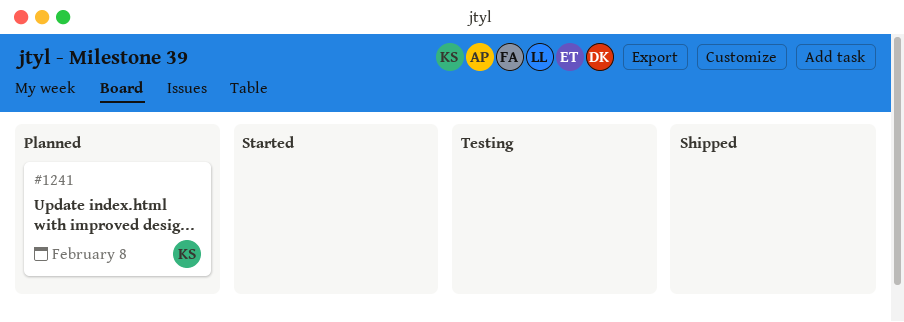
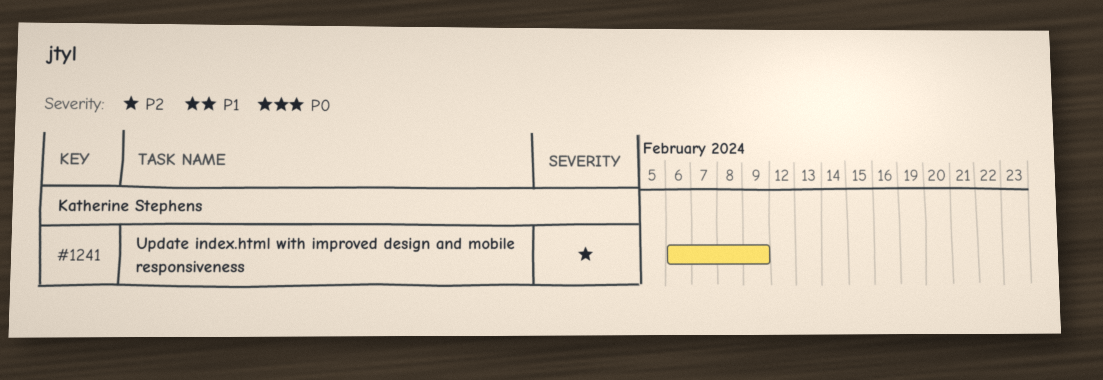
#1241, due: Feb 8 -> Feb 9

